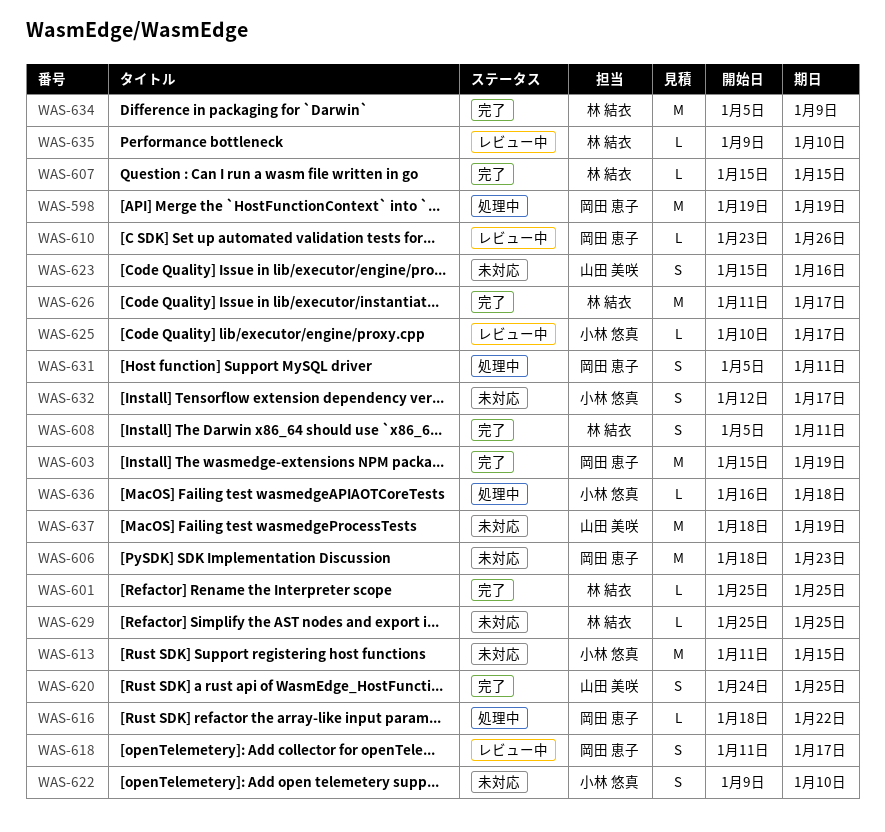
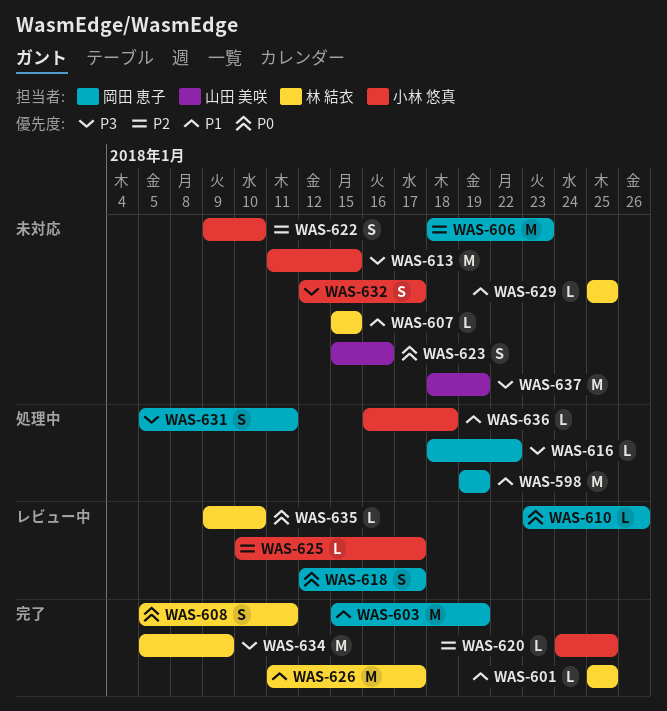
WAS-607, status: 完了 -> 未対応
WAS-618, start: Jan 11 -> Jan 12
WAS-620, owner: 山田 美咲 -> 小林 悠真
WAS-620, estimate: S -> L

